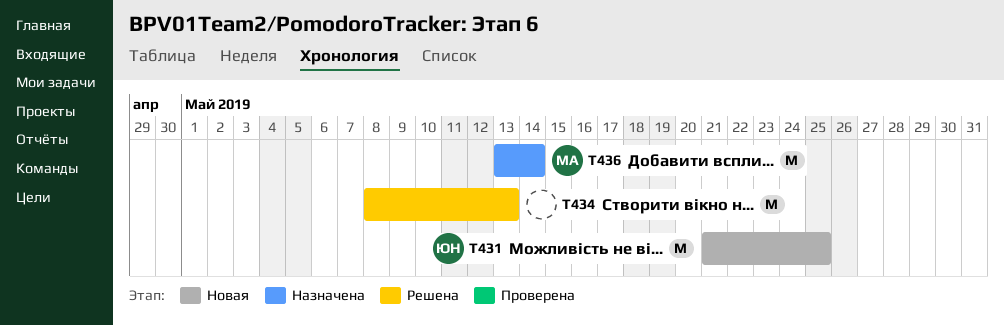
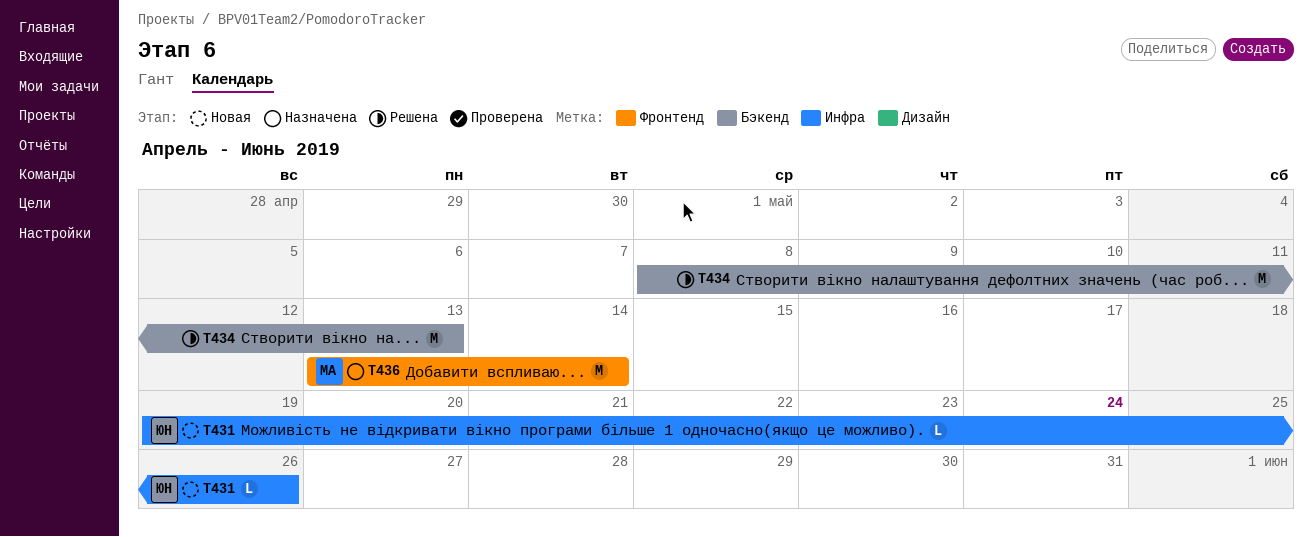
T431, estimate: M -> L
T431, start: May 21 -> May 19
T431, due: May 25 -> May 26

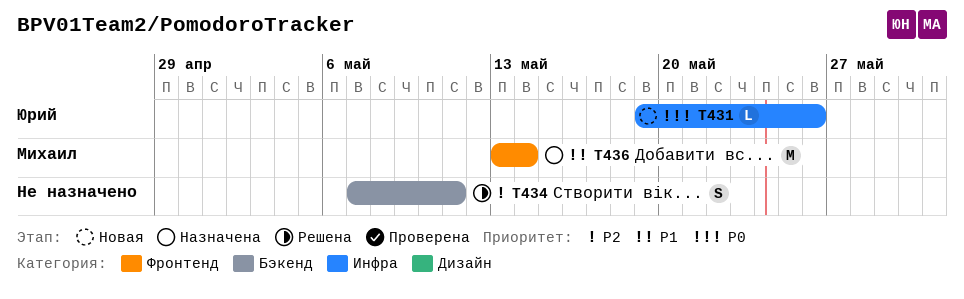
T434, estimate: M -> S
T434, start: May 8 -> May 7
T434, due: May 13 -> May 11

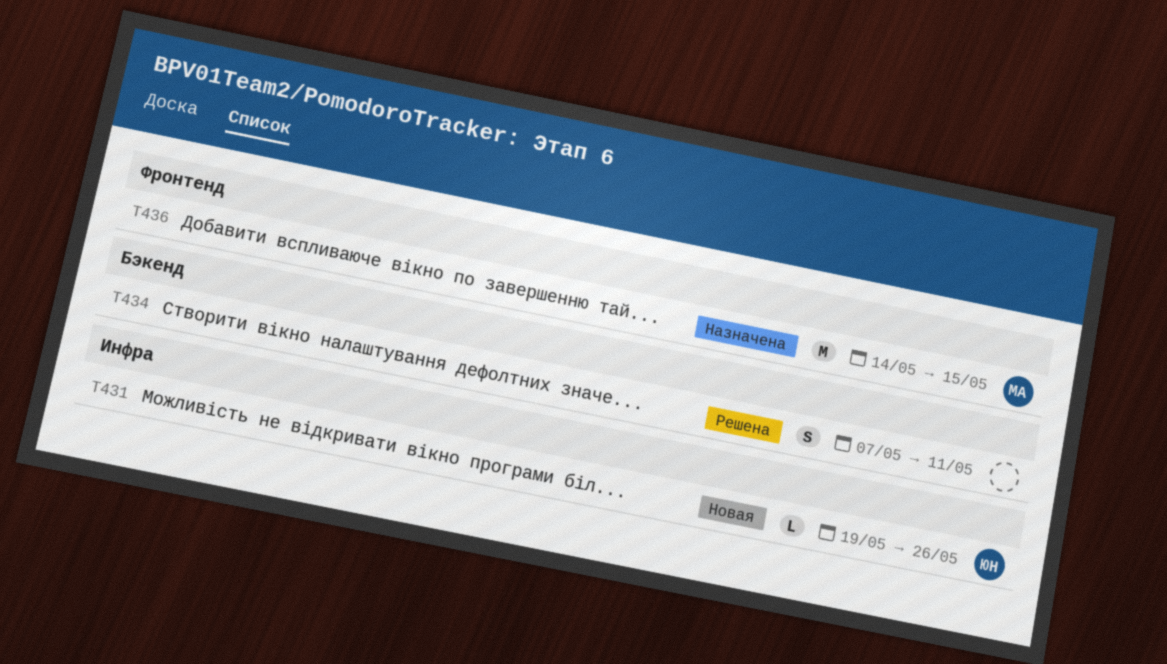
T436, start: May 13 -> May 14
T436, due: May 14 -> May 15

